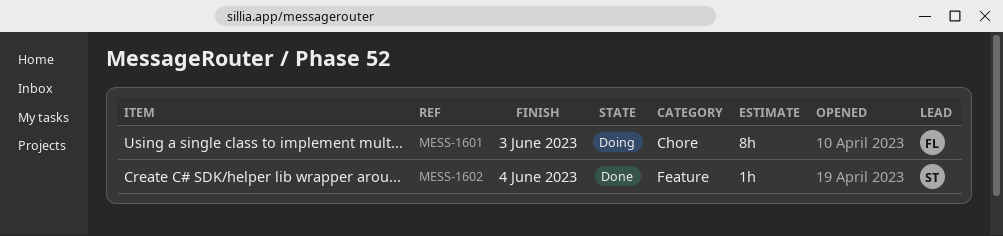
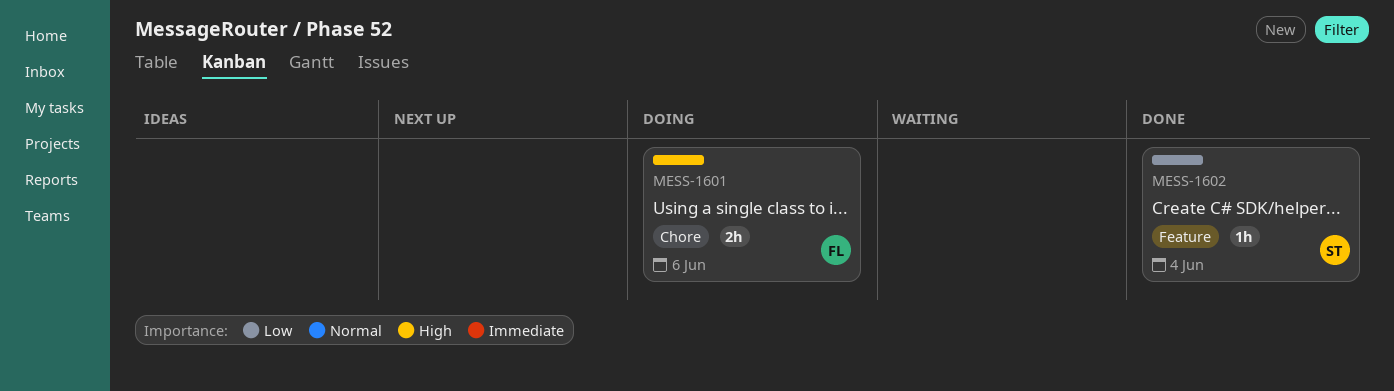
MESS-1601, estimate: 8h -> 2h
MESS-1601, due: Jun 3 -> Jun 6

